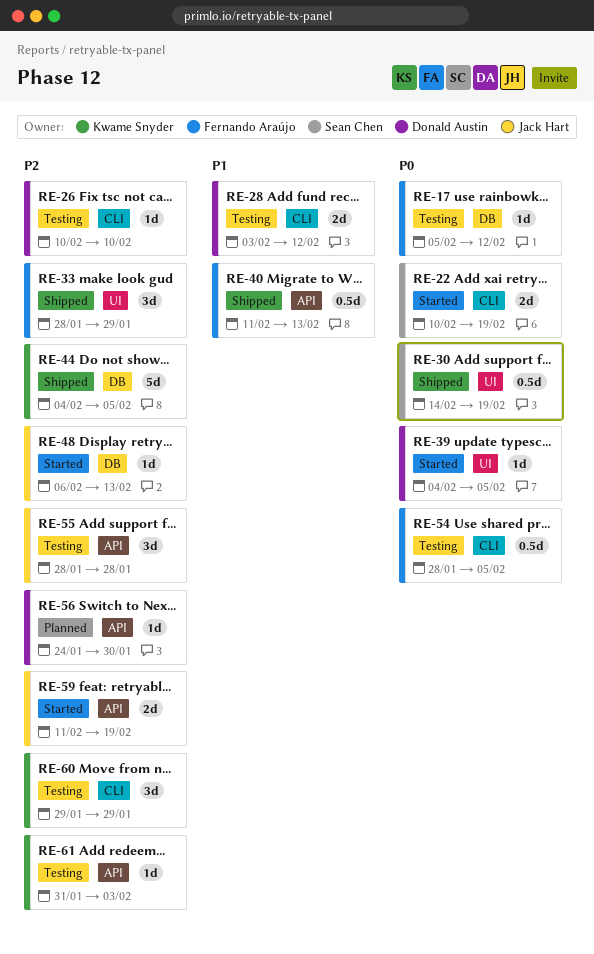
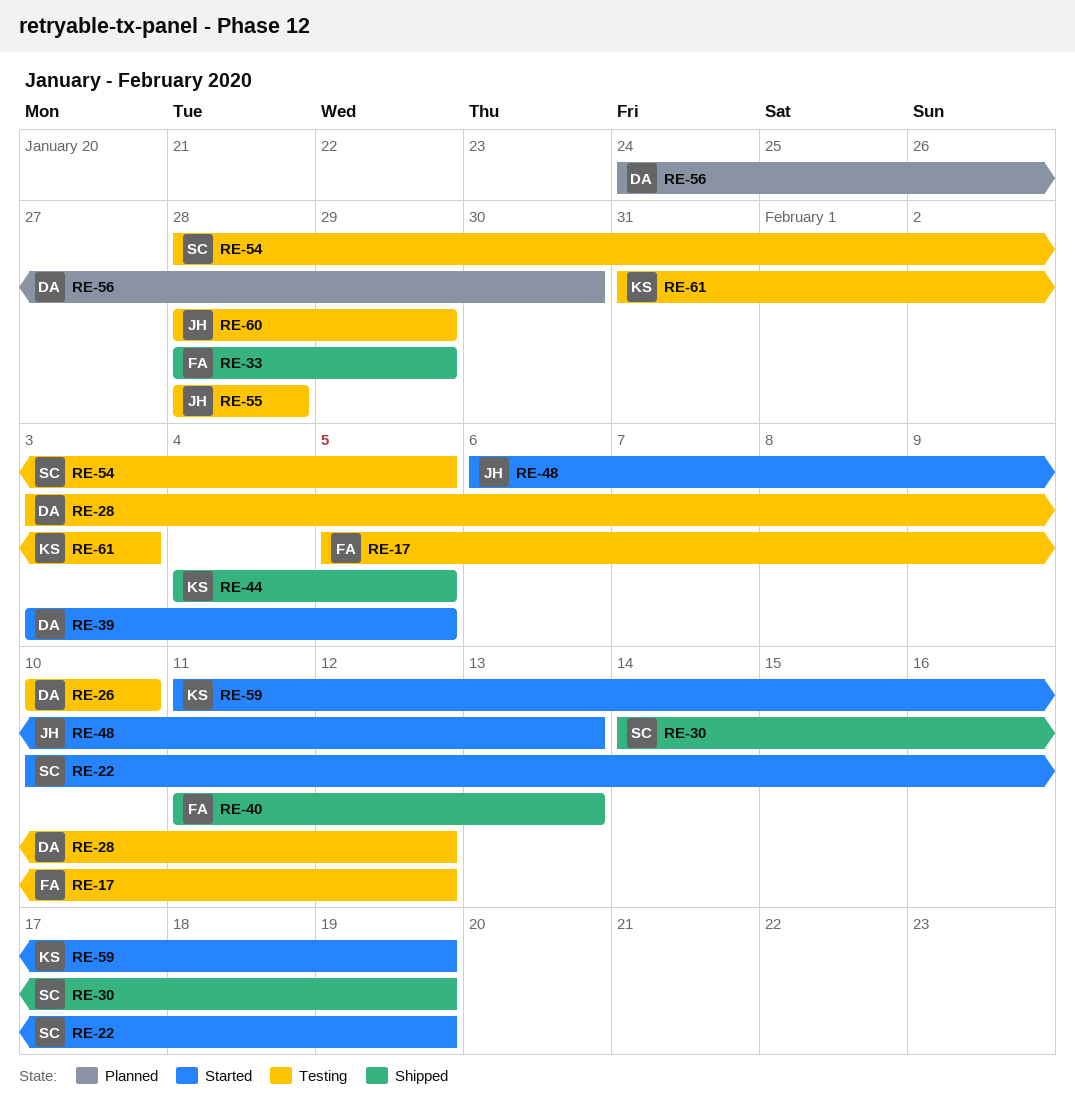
RE-39, start: Feb 4 -> Feb 3
RE-54, owner: Fernando Araújo -> Sean Chen
RE-59, owner: Jack Hart -> Kwame Snyder
RE-60, owner: Kwame Snyder -> Jack Hart
RE-60, start: Jan 29 -> Jan 28

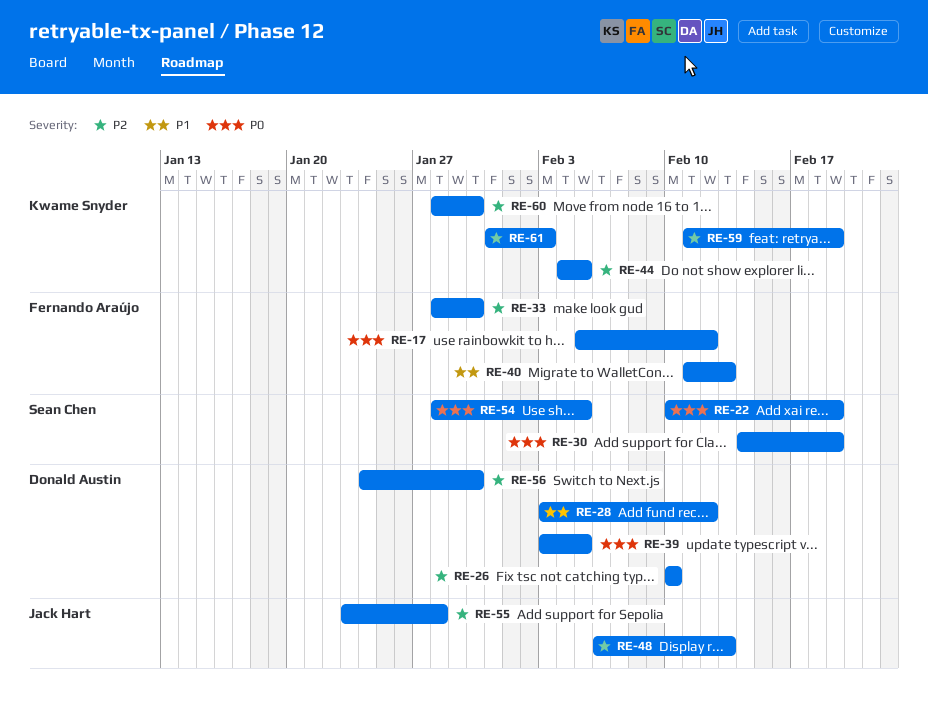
RE-33, due: Jan 29 -> Jan 30
RE-55, start: Jan 28 -> Jan 23
RE-60, owner: Jack Hart -> Kwame Snyder
RE-60, due: Jan 29 -> Jan 30

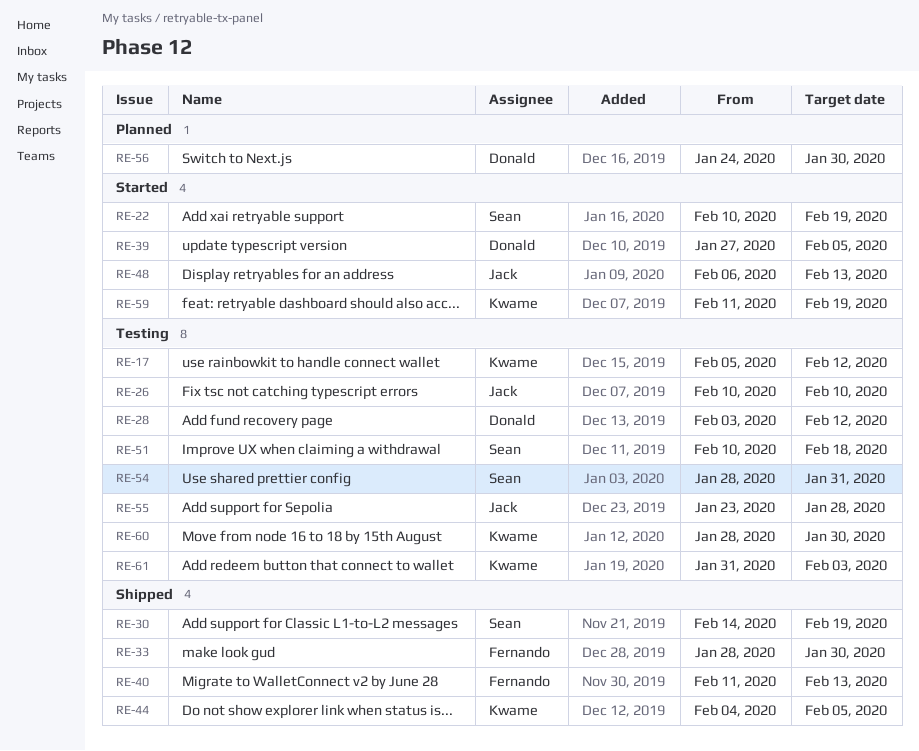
RE-17, owner: Fernando Araújo -> Kwame Snyder
RE-26, owner: Donald Austin -> Jack Hart
RE-39, start: Feb 3 -> Jan 27
RE-51: none -> present
RE-54, due: Feb 5 -> Jan 31

